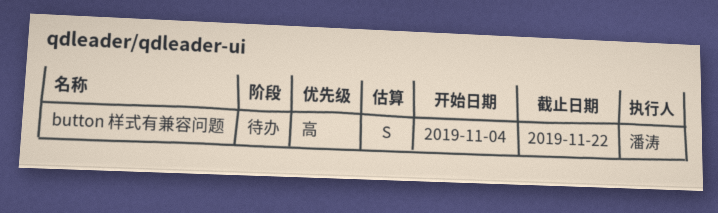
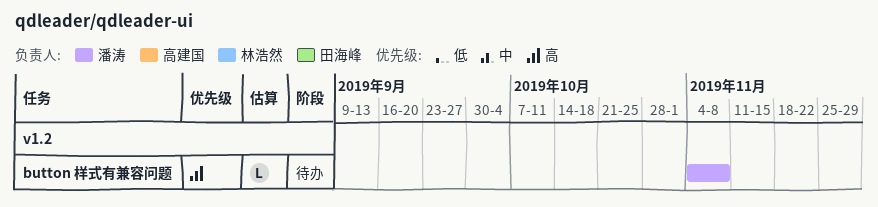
button 样式有兼容问题, estimate: S -> L
button 样式有兼容问题, due: Nov 22 -> Nov 8

